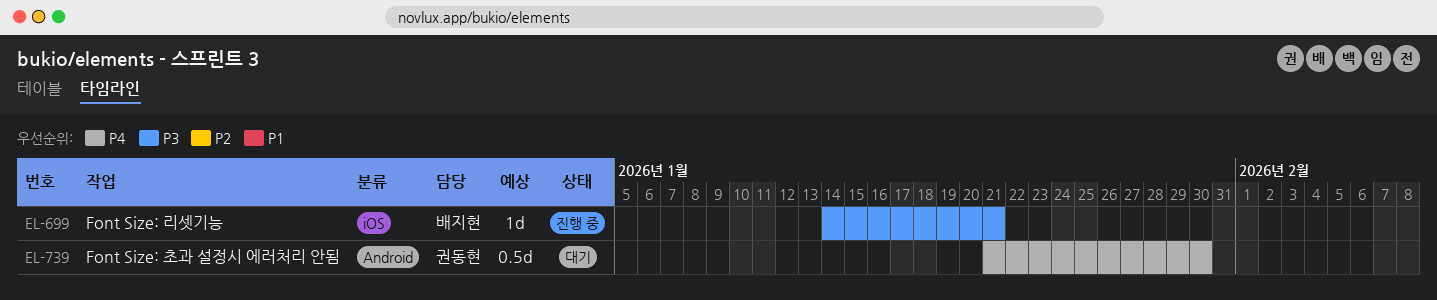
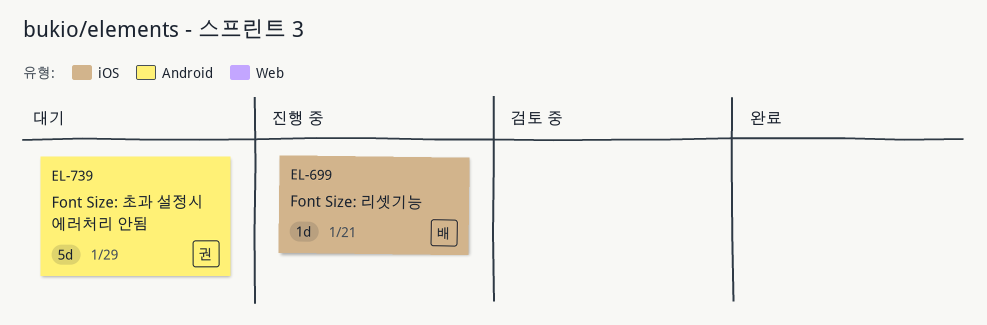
EL-739, estimate: 0.5d -> 5d
EL-739, due: Jan 30 -> Jan 29

